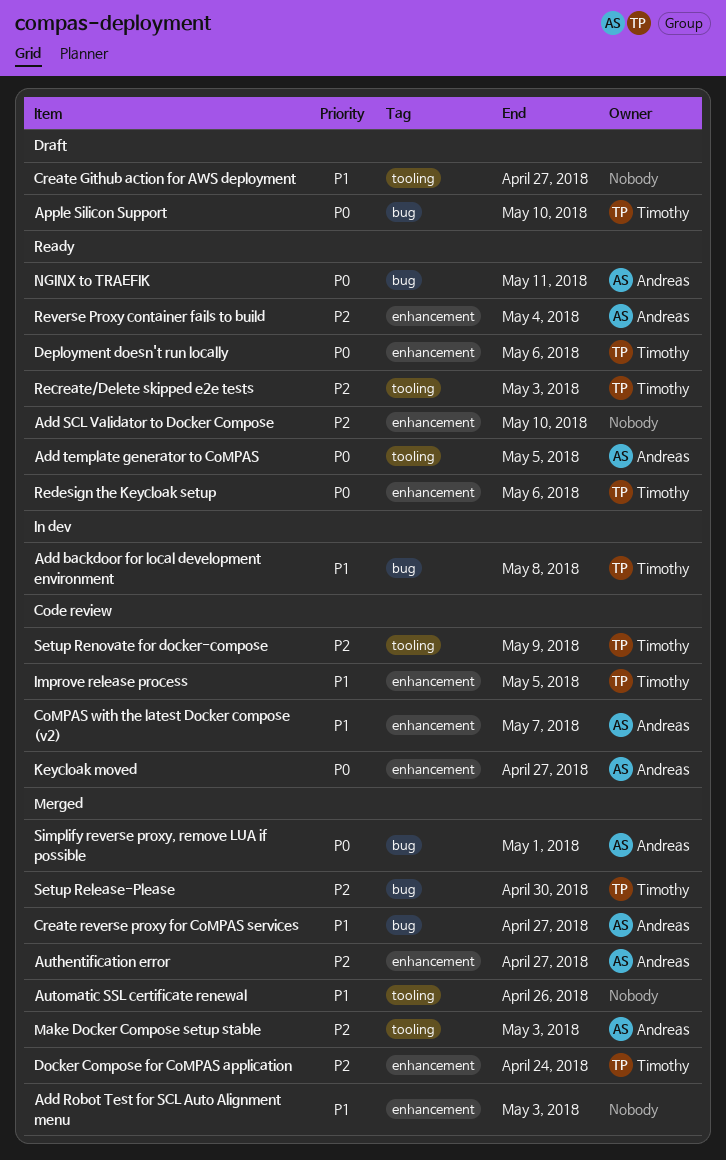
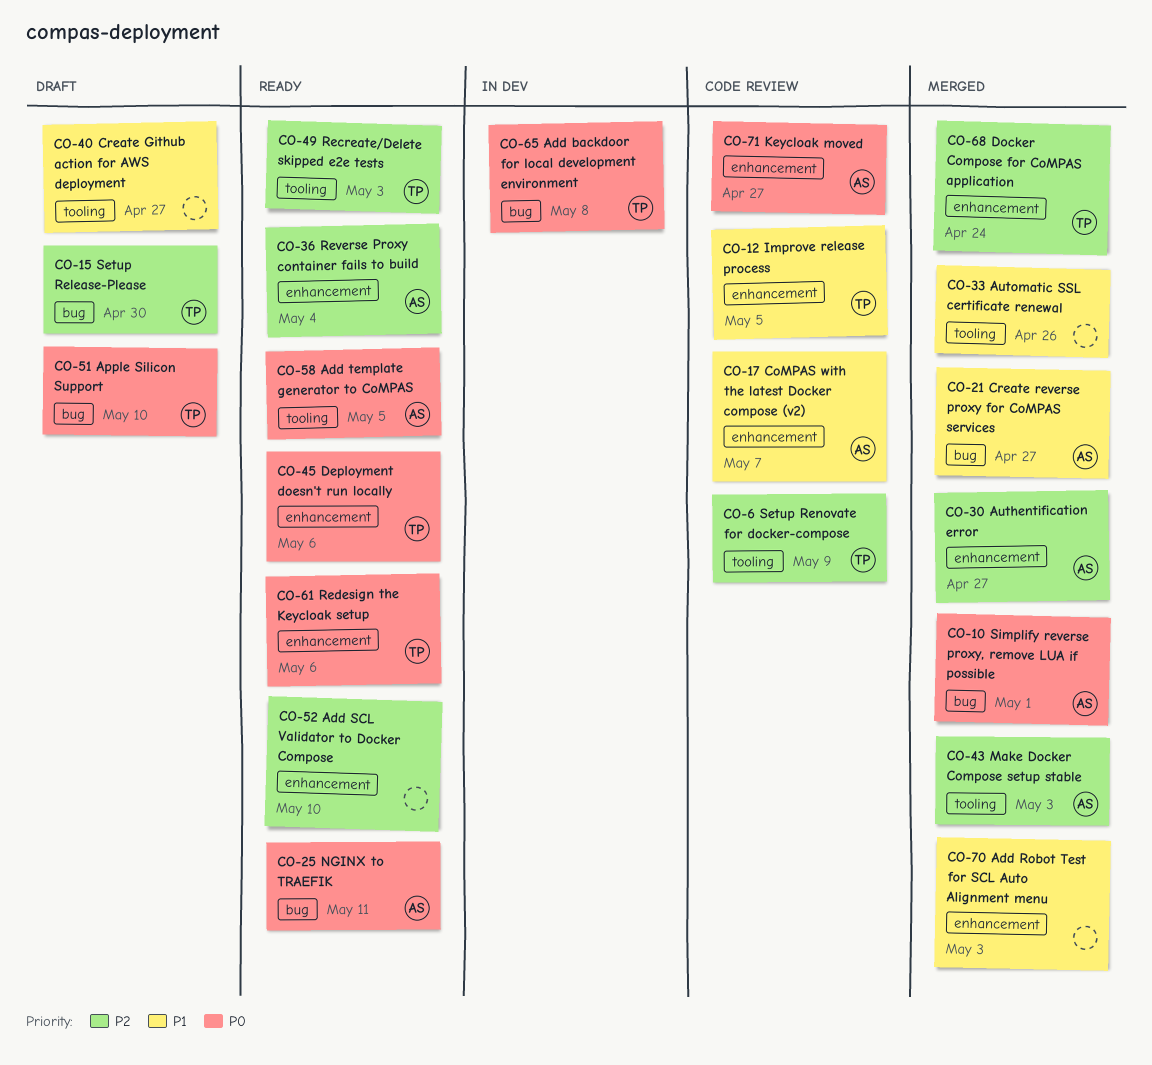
Add backdoor for local development environment, priority: P1 -> P0
Setup Release-Please, status: Merged -> Draft

